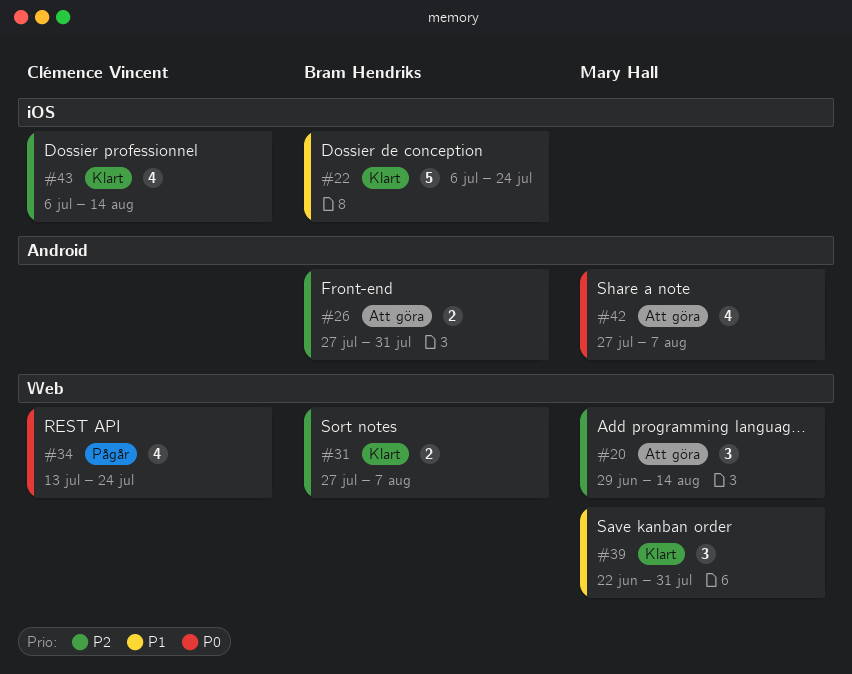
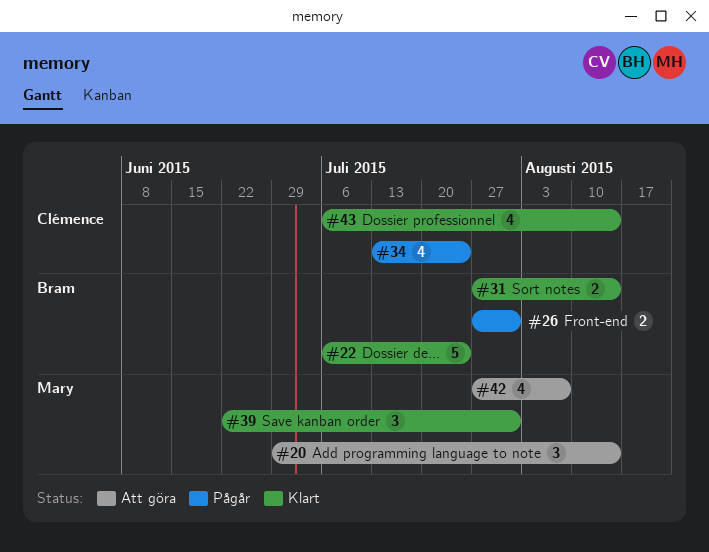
#26, status: Att göra -> Pågår
#31, due: Aug 7 -> Aug 14

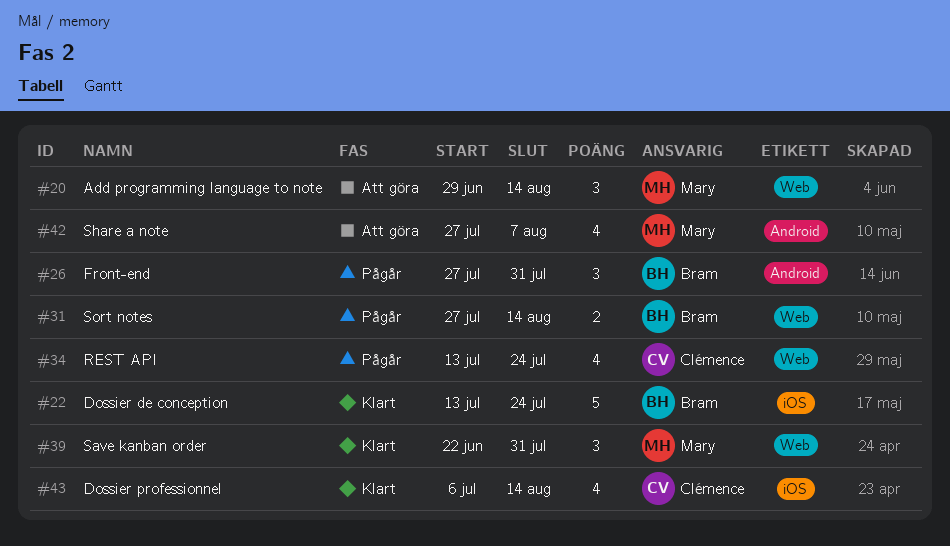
#22, start: Jul 6 -> Jul 13
#26, estimate: 2 -> 3
#31, status: Klart -> Pågår

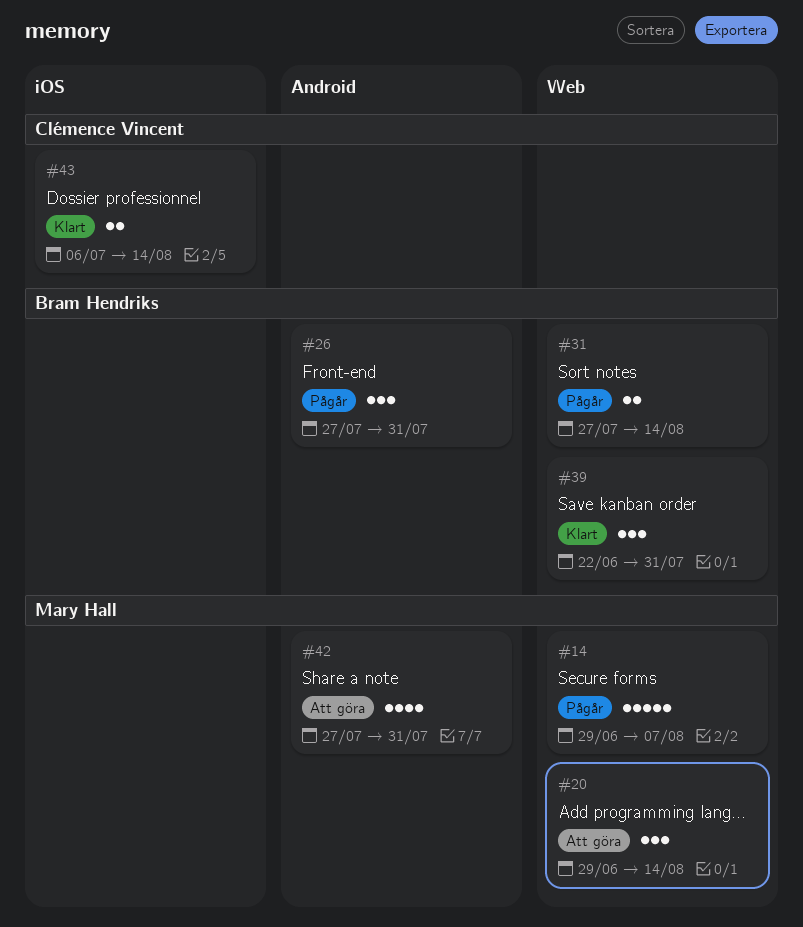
#14: none -> present
#22: present -> none
#34: present -> none
#39, owner: Mary Hall -> Bram Hendriks
#42, due: Aug 7 -> Jul 31
#43, estimate: 4 -> 2

